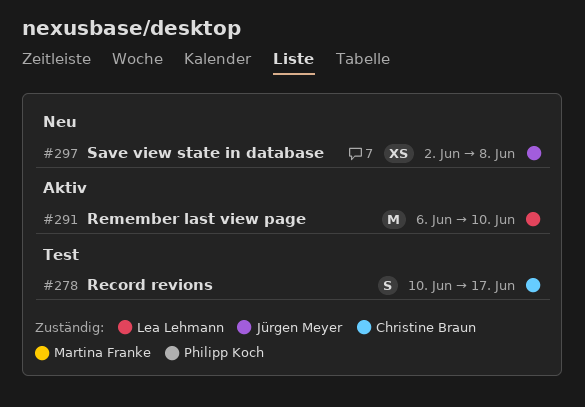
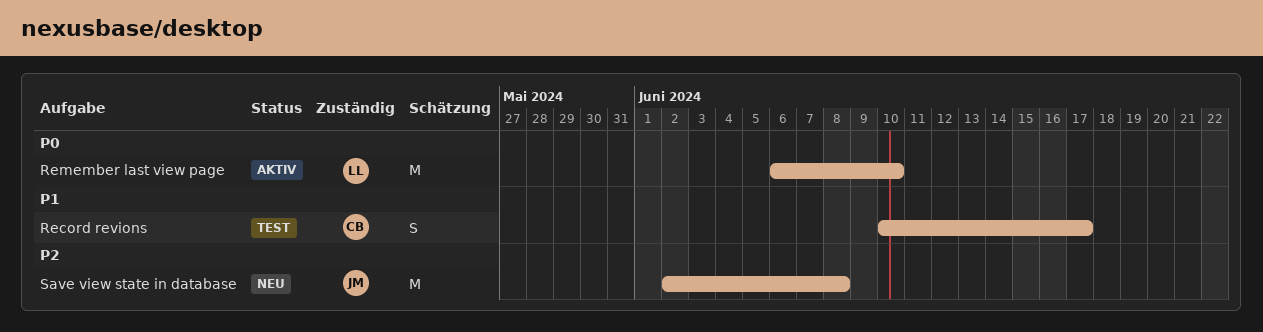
Save view state in database, estimate: XS -> M

